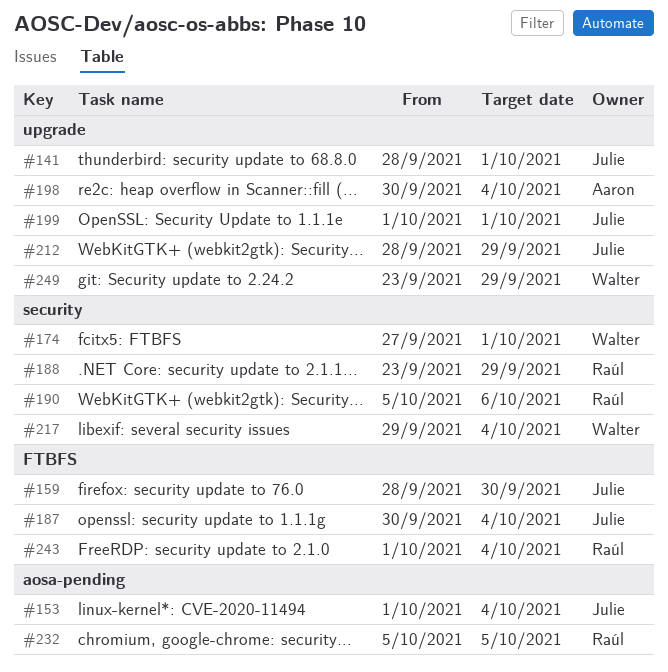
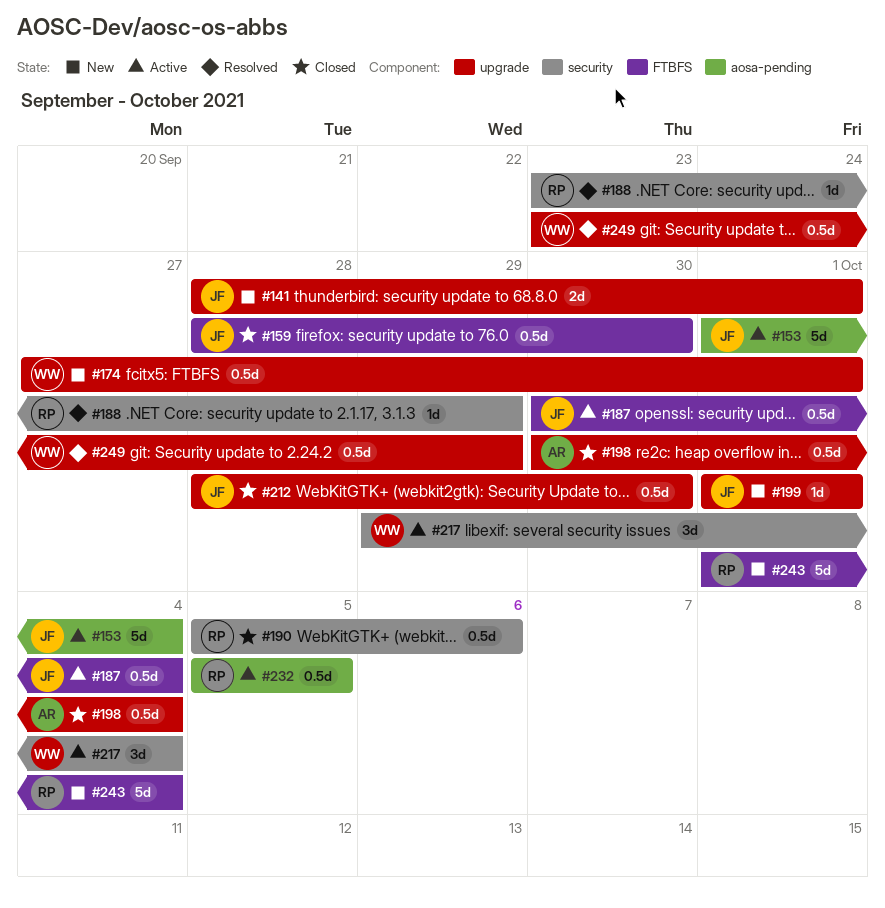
#174, label: security -> upgrade
#212, due: Sep 29 -> Sep 30

